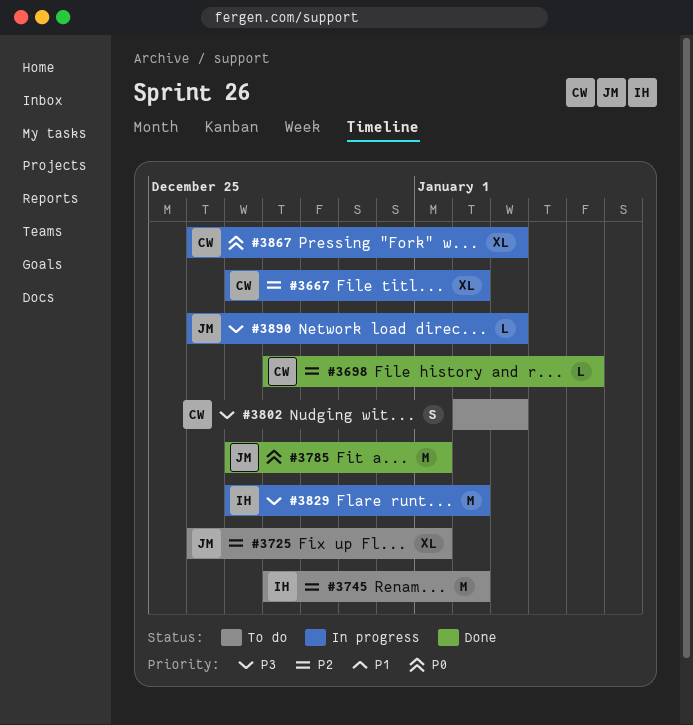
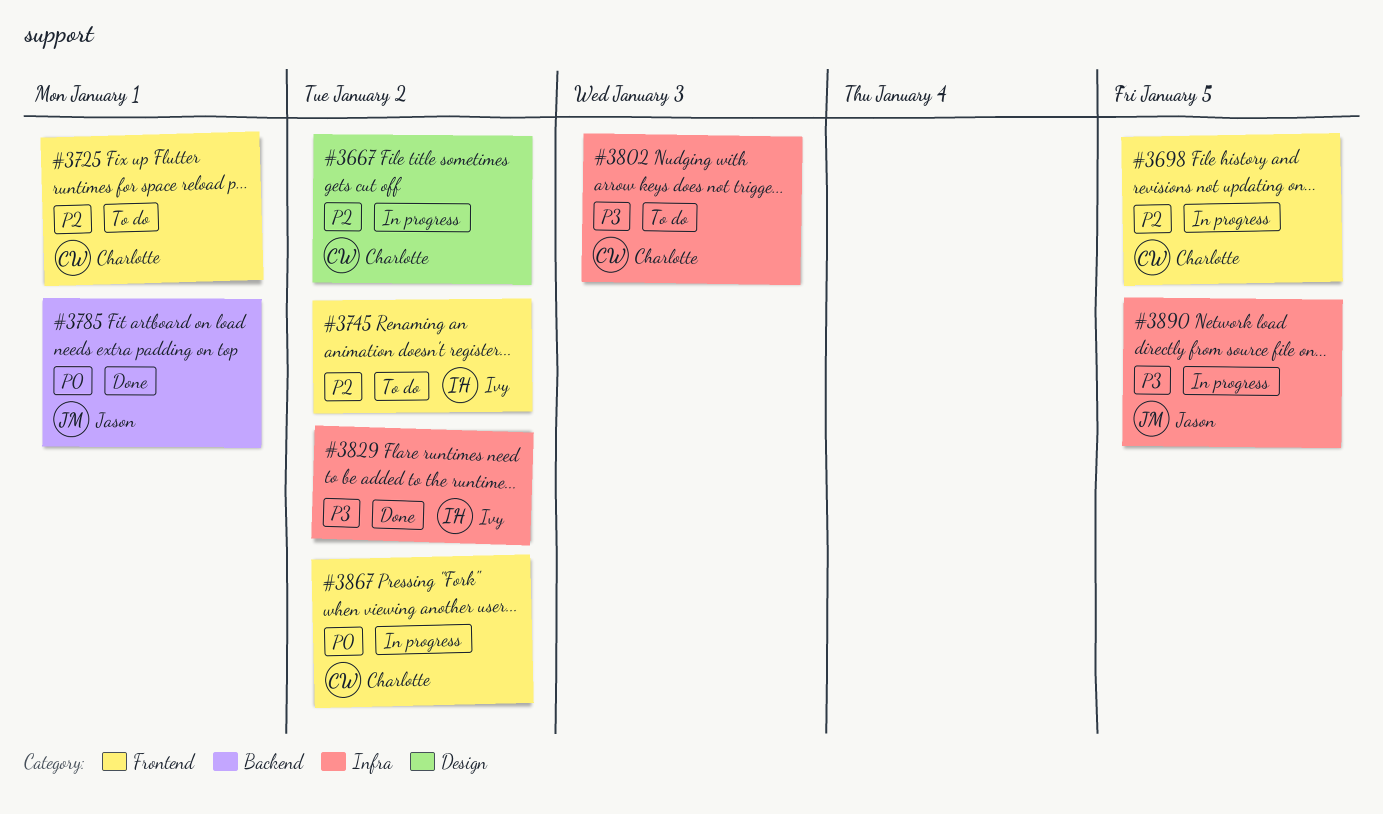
#3698, status: Done -> In progress
#3725, owner: Jason -> Charlotte
#3829, status: In progress -> Done
#3867, due: Jan 3 -> Jan 2
#3890, due: Jan 3 -> Jan 5

